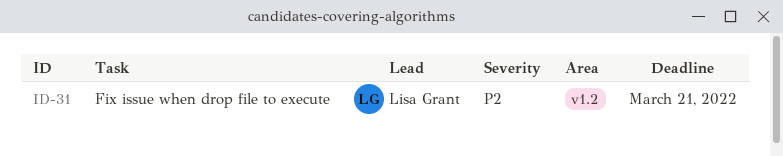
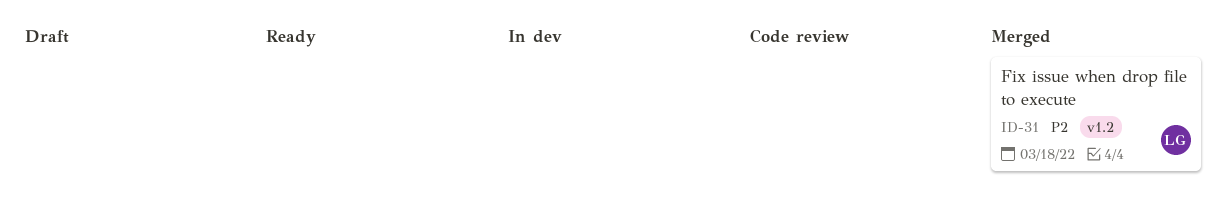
ID-31, due: Mar 21 -> Mar 18

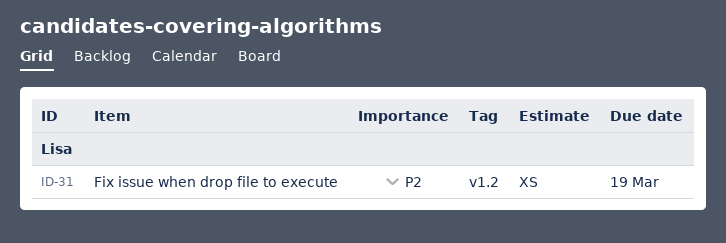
ID-31, due: Mar 18 -> Mar 19

